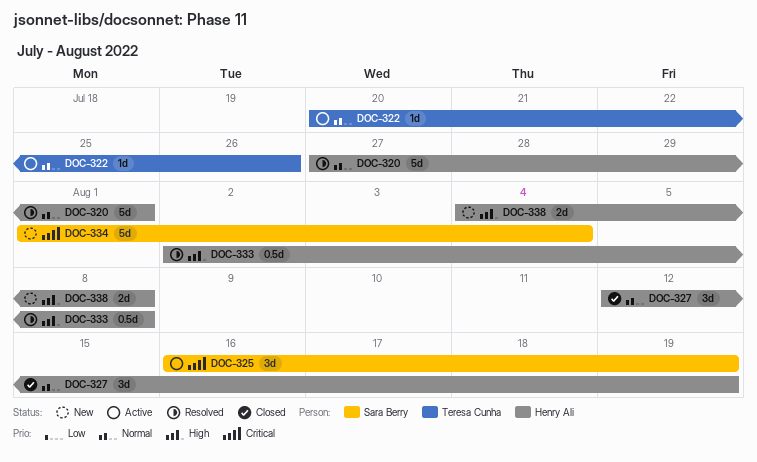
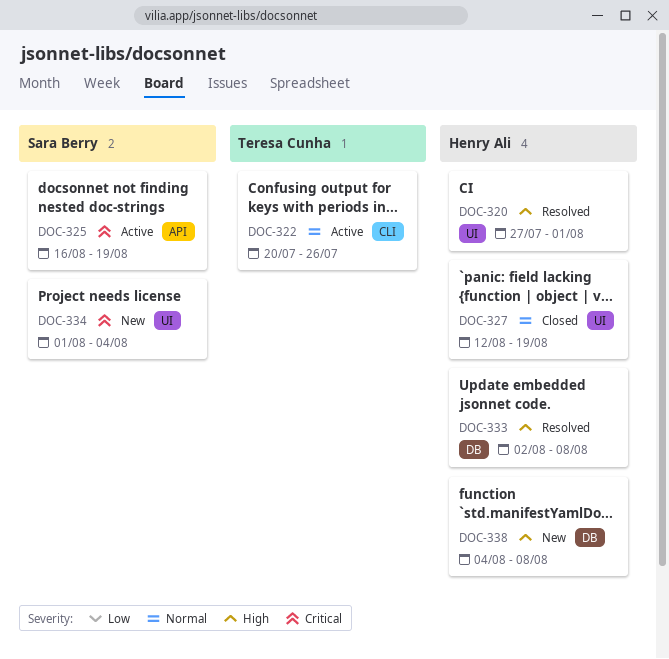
DOC-320, priority: Normal -> High

